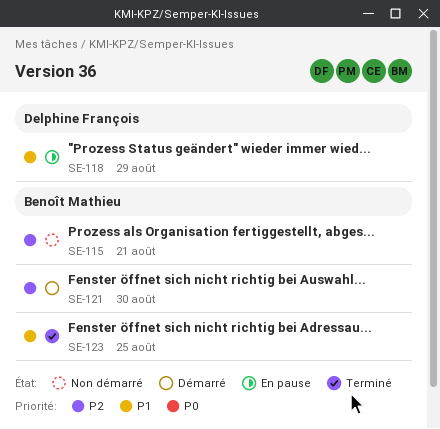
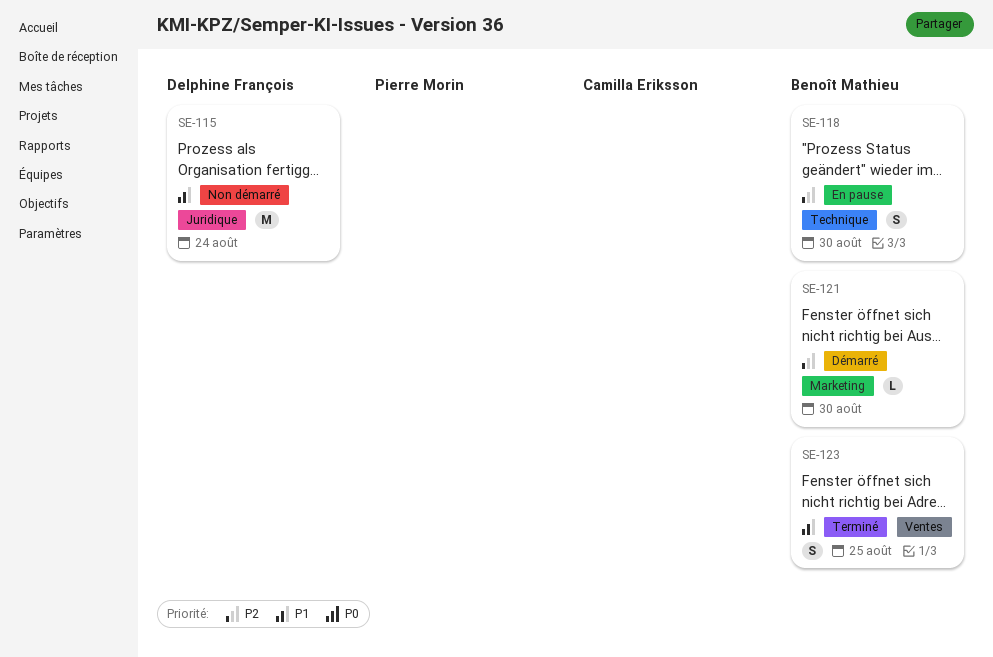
SE-115, owner: Benoît Mathieu -> Delphine François
SE-115, priority: P2 -> P1
SE-115, due: Aug 21 -> Aug 24
SE-118, owner: Delphine François -> Benoît Mathieu
SE-118, priority: P1 -> P2
SE-118, due: Aug 29 -> Aug 30

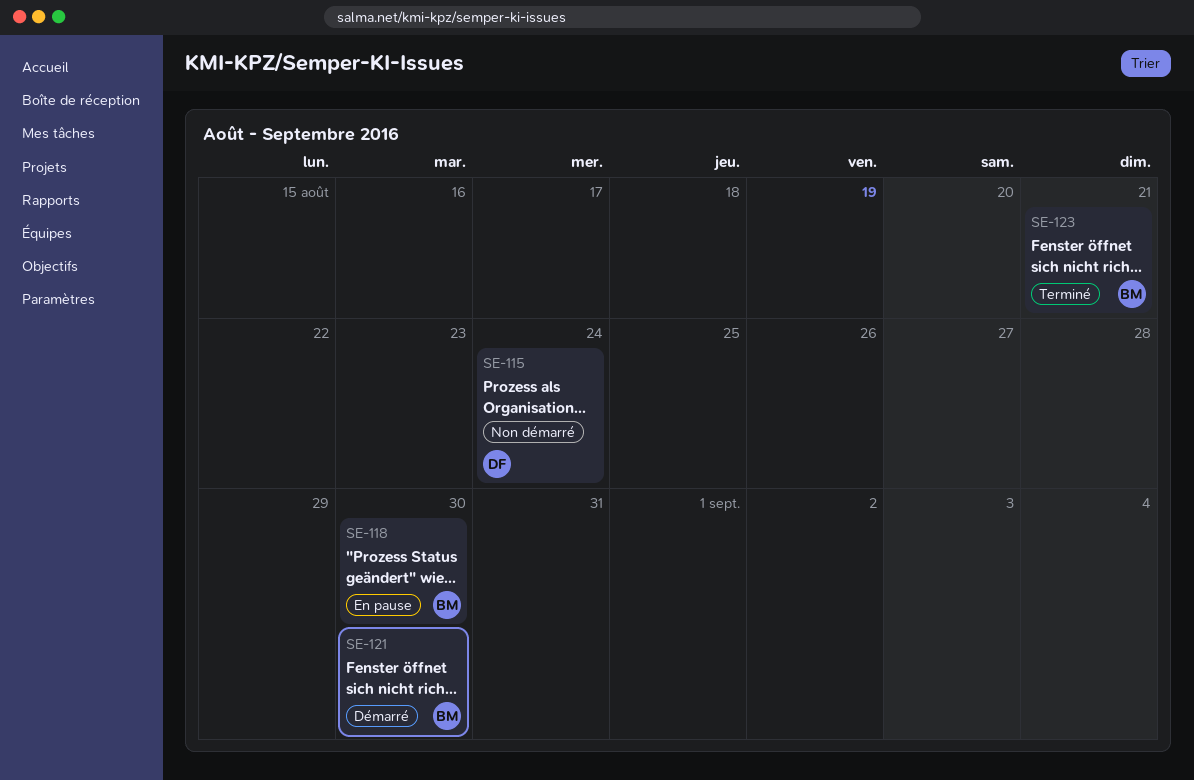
SE-123, due: Aug 25 -> Aug 21

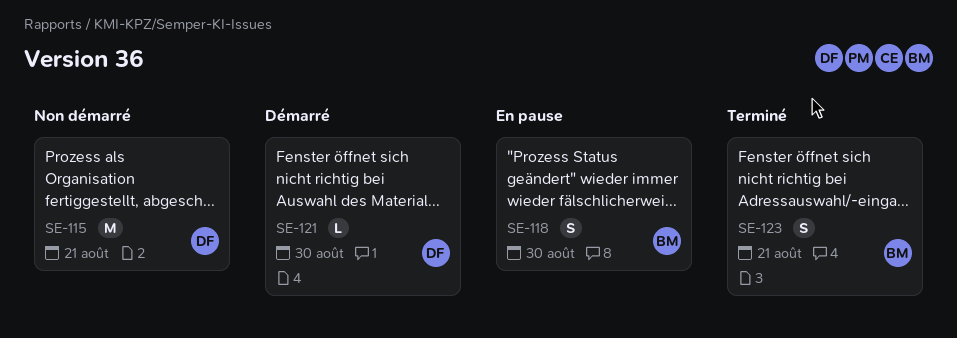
SE-115, due: Aug 24 -> Aug 21
SE-121, owner: BM -> DF

